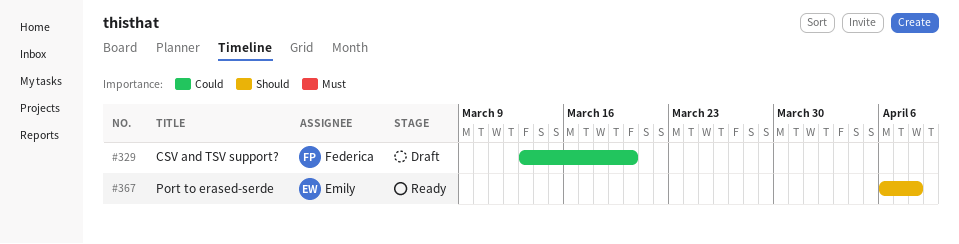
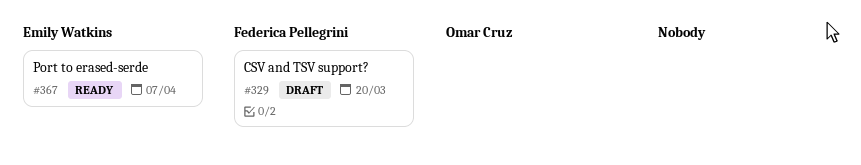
#367, due: Apr 8 -> Apr 7

